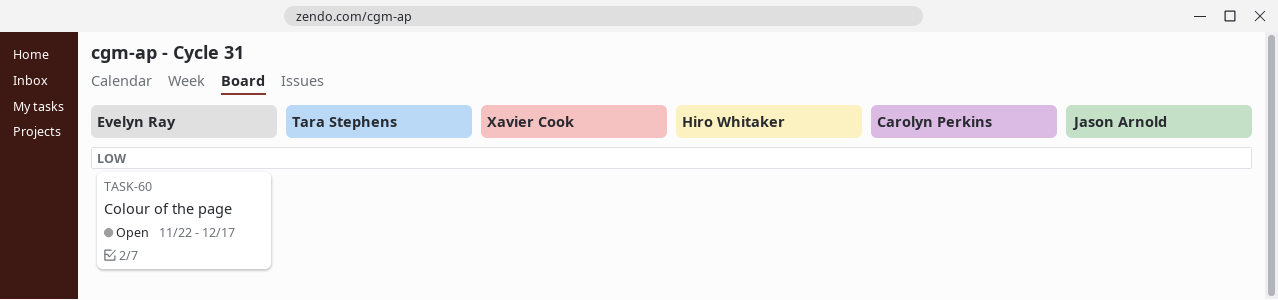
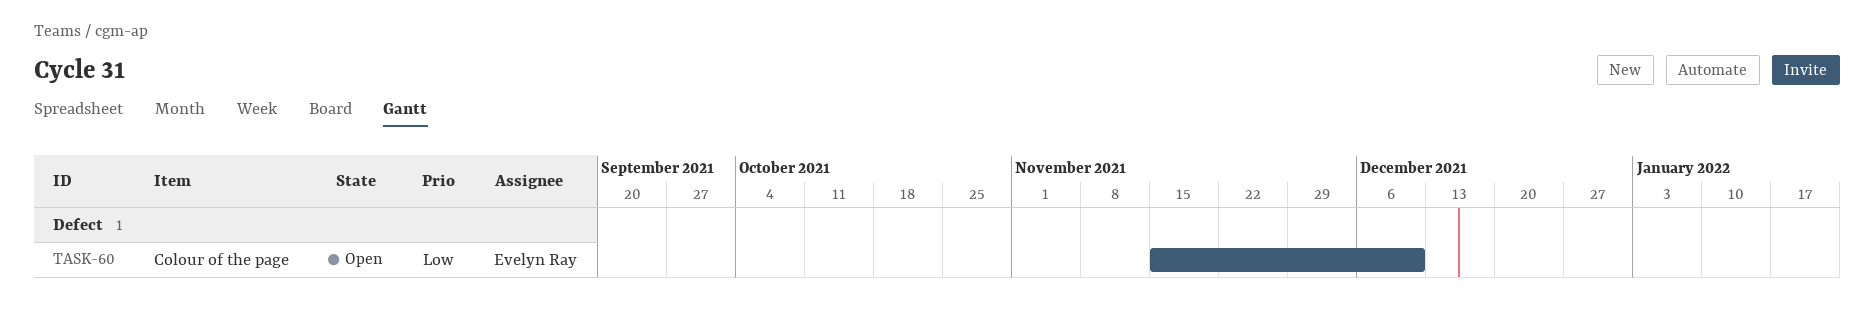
TASK-60, start: Nov 22 -> Nov 15
TASK-60, due: Dec 17 -> Dec 10

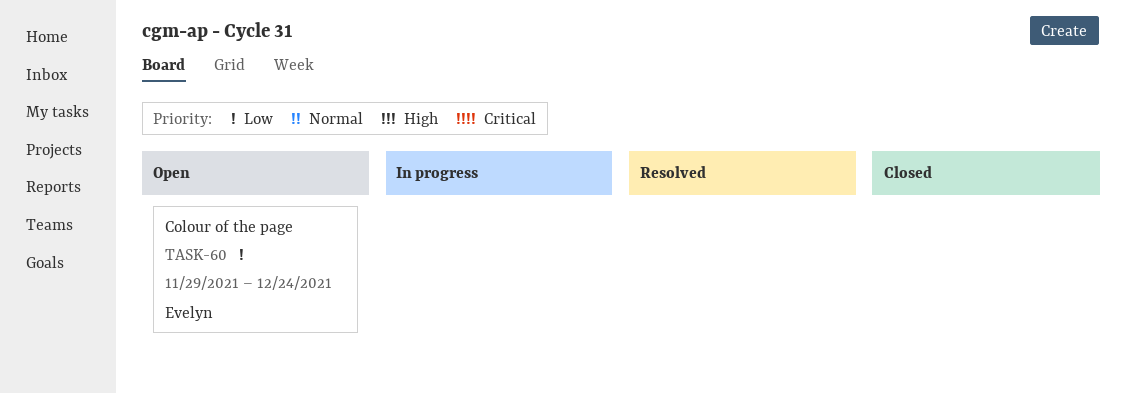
TASK-60, start: Nov 15 -> Nov 29
TASK-60, due: Dec 10 -> Dec 24

